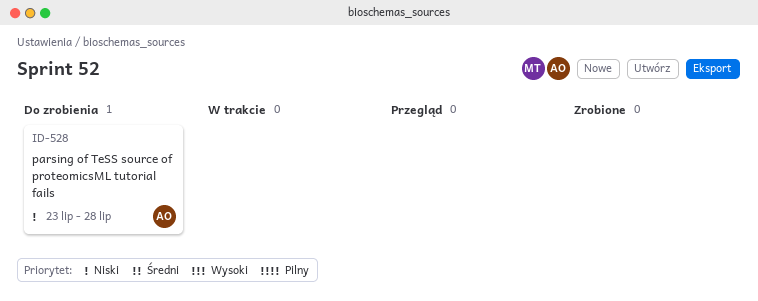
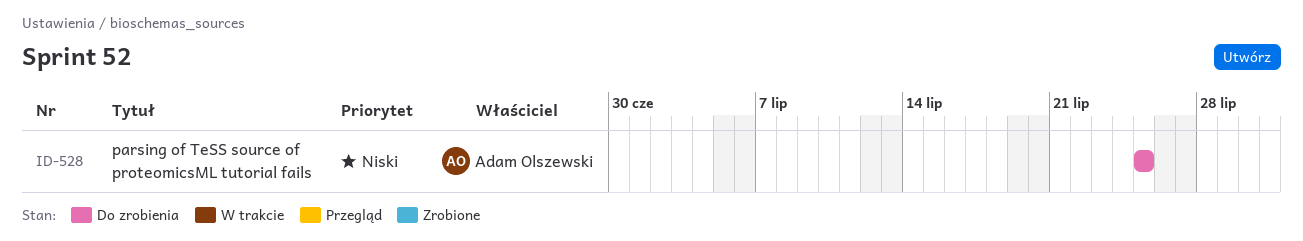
ID-528, start: Jul 23 -> Jul 25
ID-528, due: Jul 28 -> Jul 25

